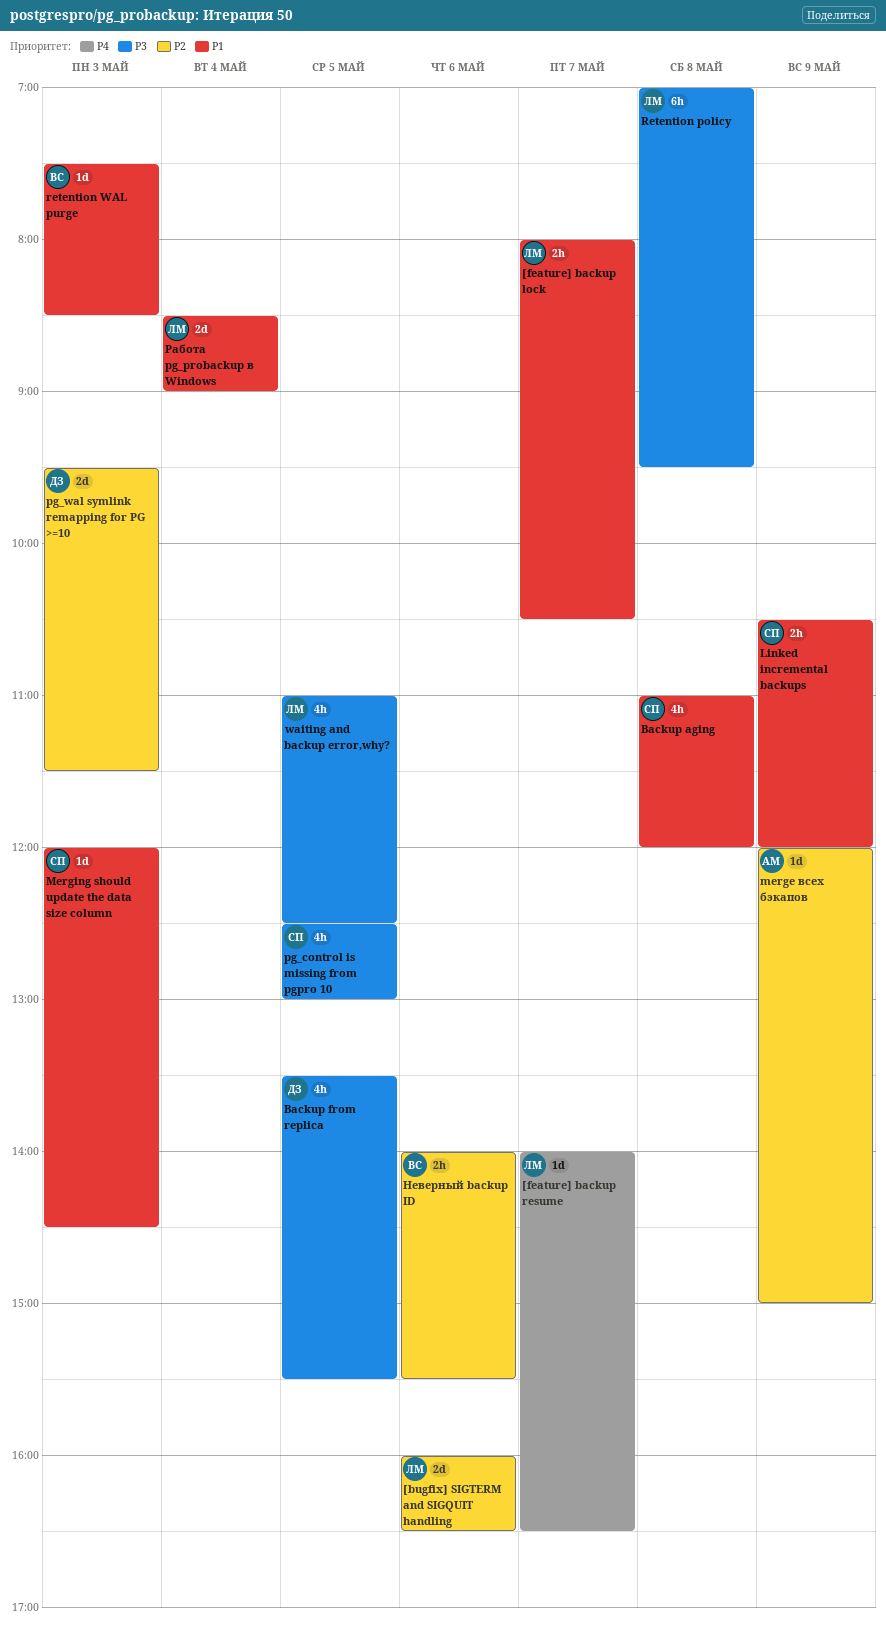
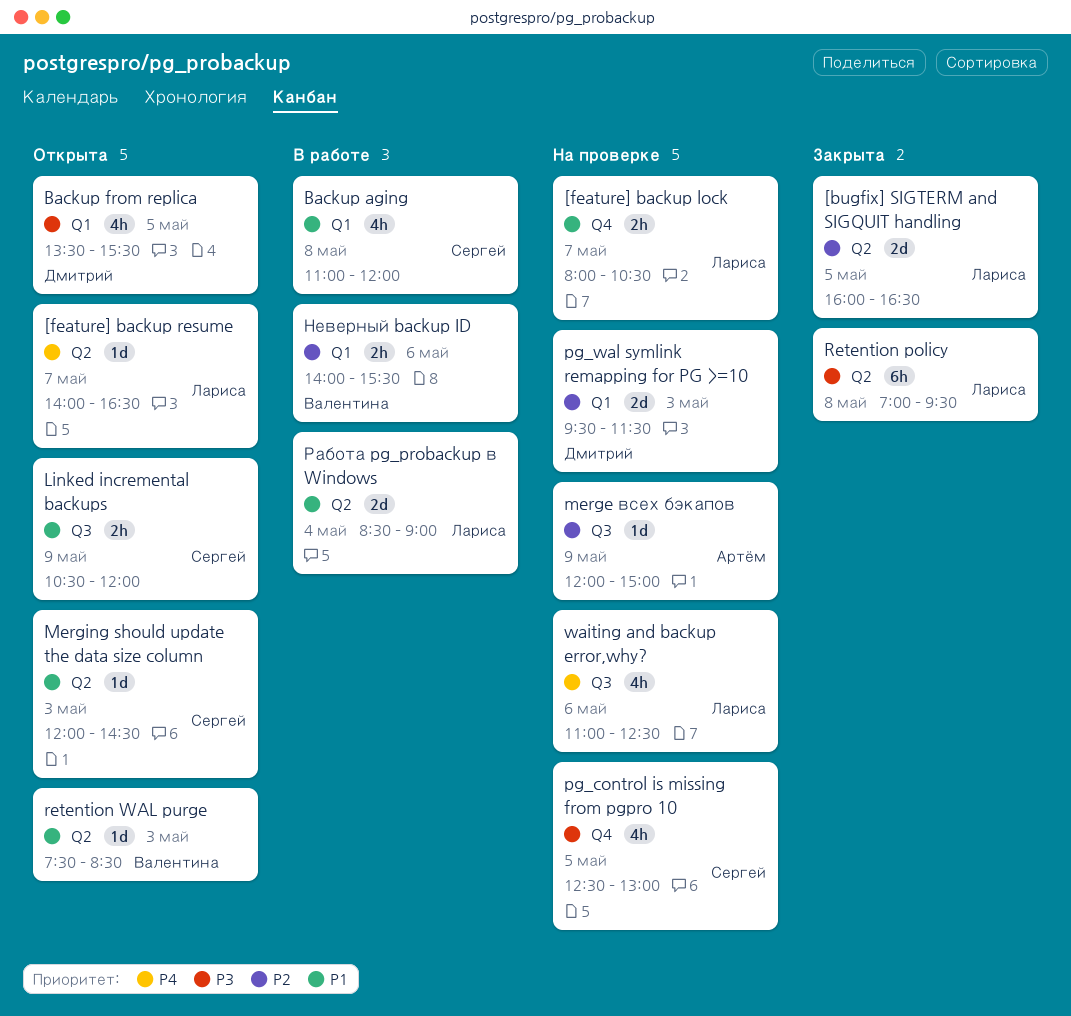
[bugfix] SIGTERM and SIGQUIT handling, day: May 6 -> May 5
waiting and backup error,why?, priority: P3 -> P4
waiting and backup error,why?, day: May 5 -> May 6

